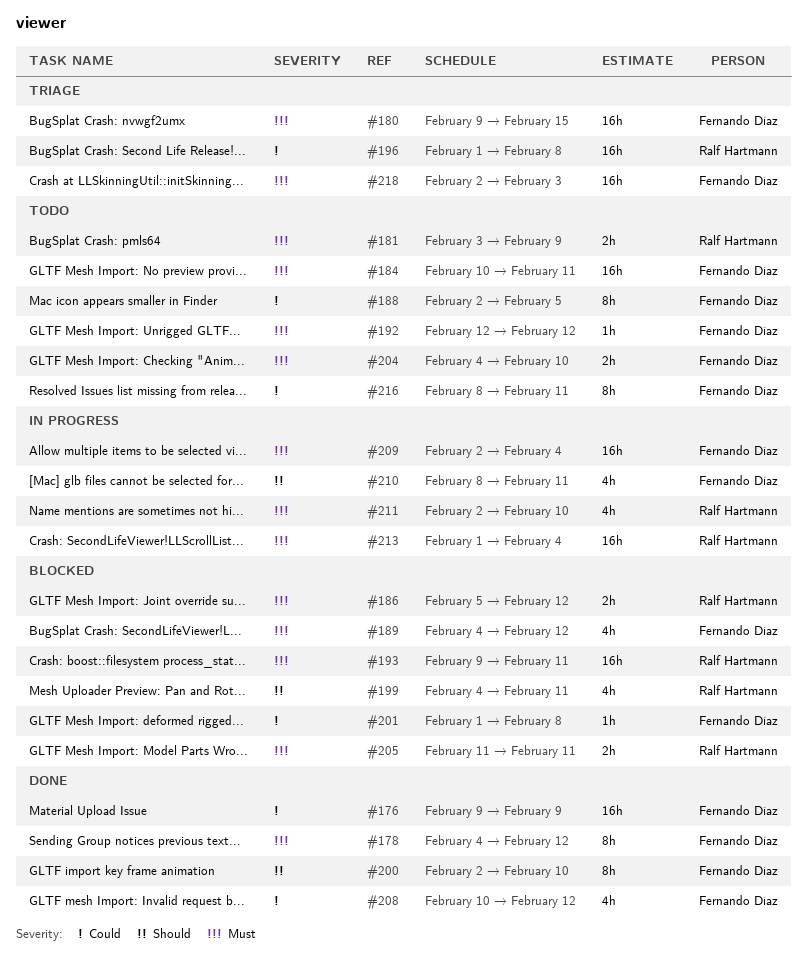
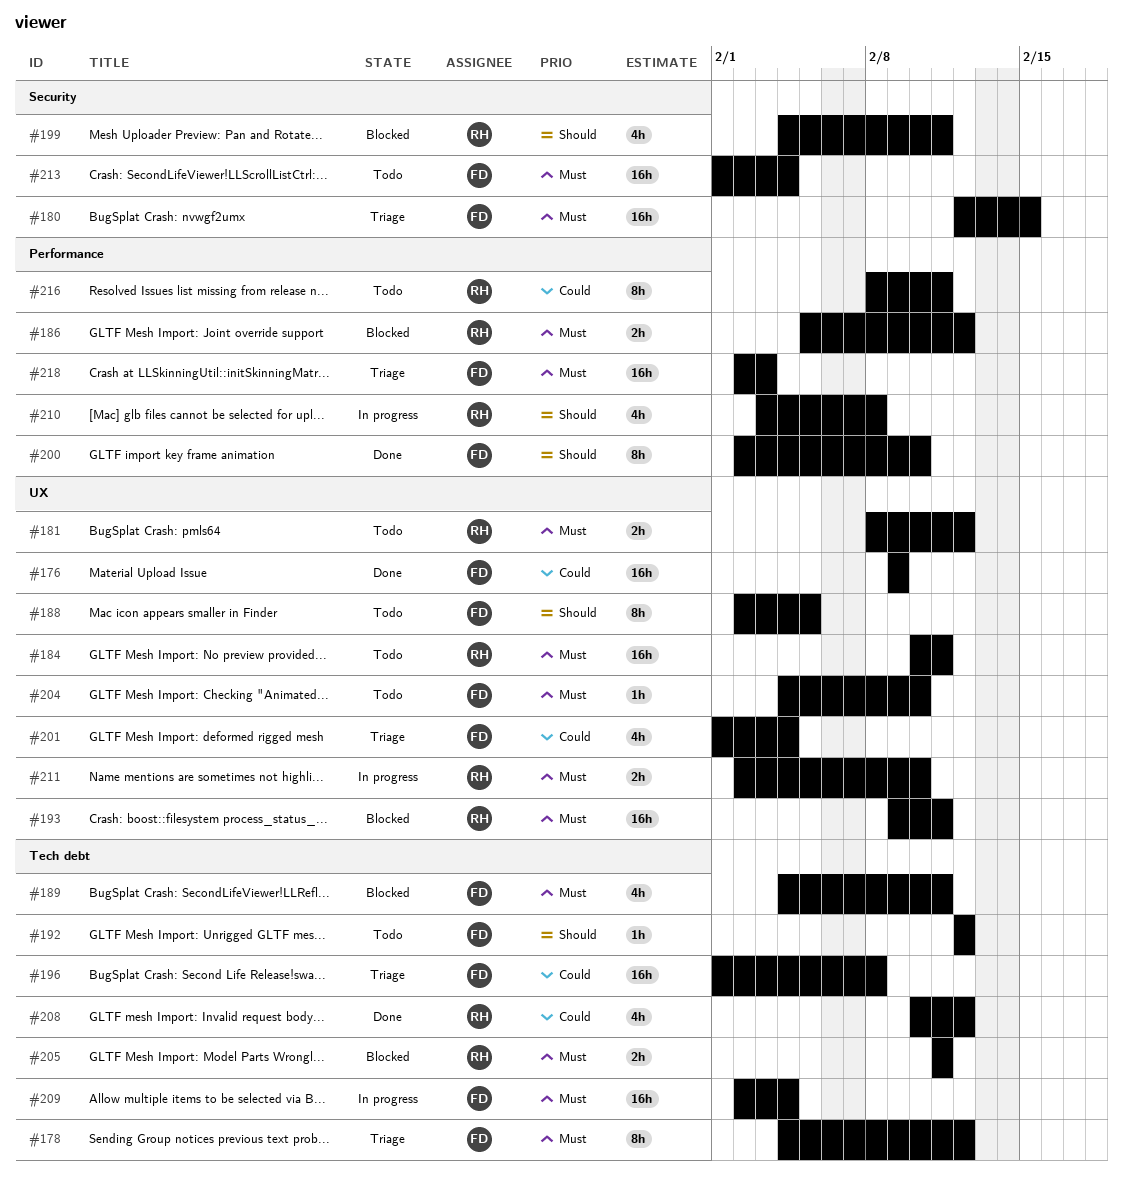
#178, status: Done -> Triage
#180, start: Feb 9 -> Feb 12
#181, start: Feb 3 -> Feb 8
#181, due: Feb 9 -> Feb 12
#184, owner: Fernando Díaz -> Ralf Hartmann
#188, priority: Could -> Should
#189, due: Feb 12 -> Feb 11
#192, priority: Must -> Should
#196, owner: Ralf Hartmann -> Fernando Díaz
#201, status: Blocked -> Triage
#201, estimate: 1h -> 4h
#201, due: Feb 8 -> Feb 4
#204, estimate: 2h -> 1h
#208, owner: Fernando Díaz -> Ralf Hartmann
#210, owner: Fernando Díaz -> Ralf Hartmann
#210, start: Feb 8 -> Feb 3
#210, due: Feb 11 -> Feb 8
#211, estimate: 4h -> 2h
#213, status: In progress -> Todo
#213, owner: Ralf Hartmann -> Fernando Díaz
#216, owner: Fernando Díaz -> Ralf Hartmann

